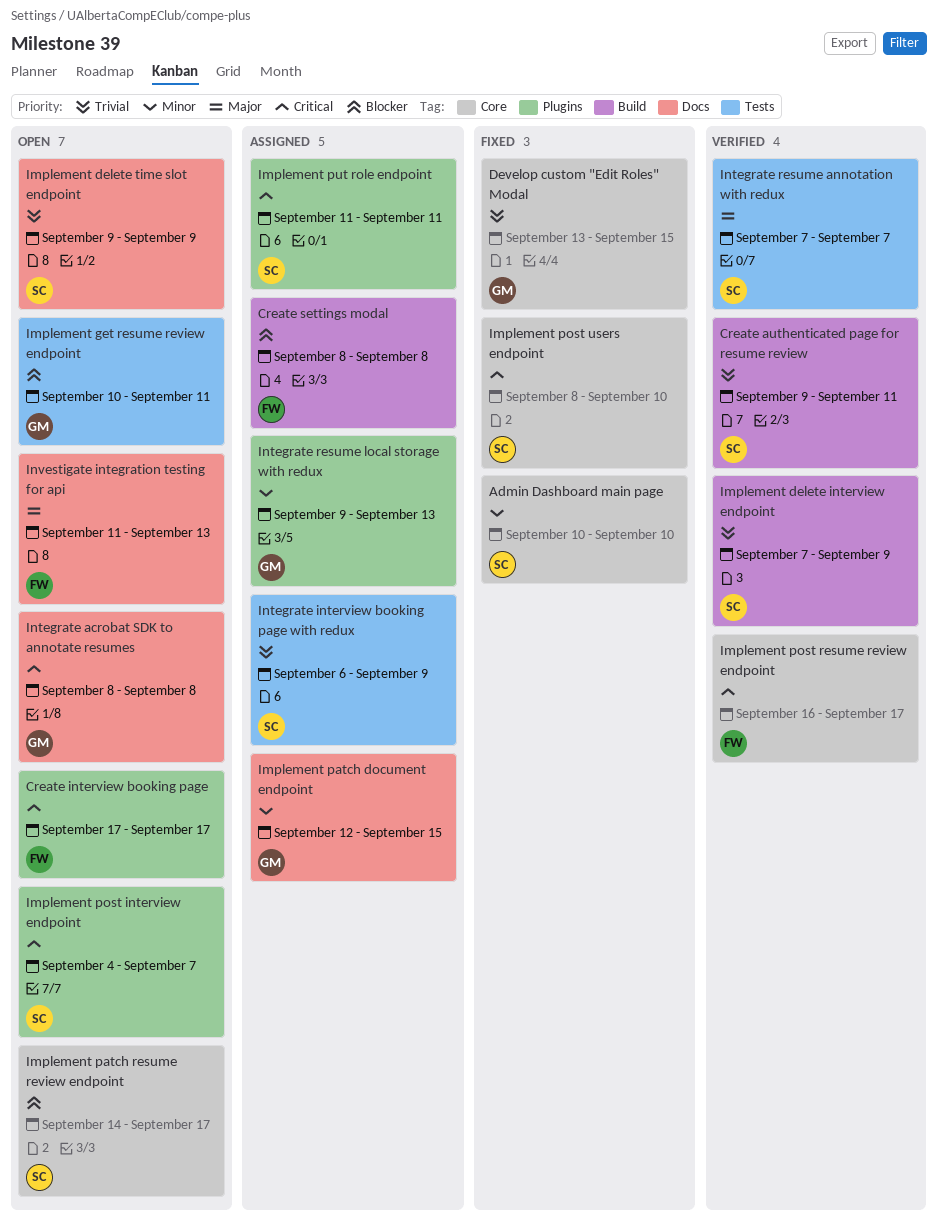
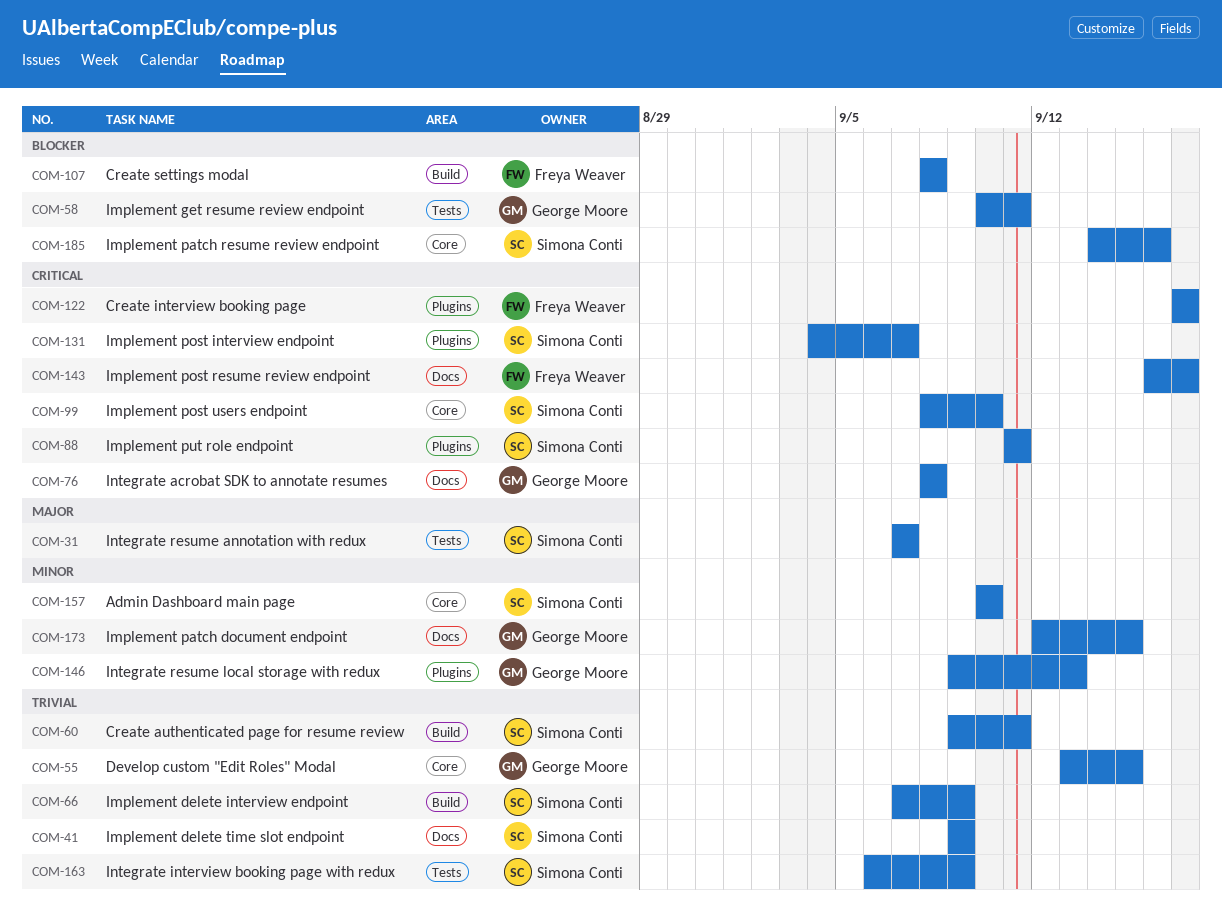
Implement patch resume review endpoint, due: Sep 17 -> Sep 16
Implement post resume review endpoint, label: Core -> Docs
Investigate integration testing for api: present -> none

